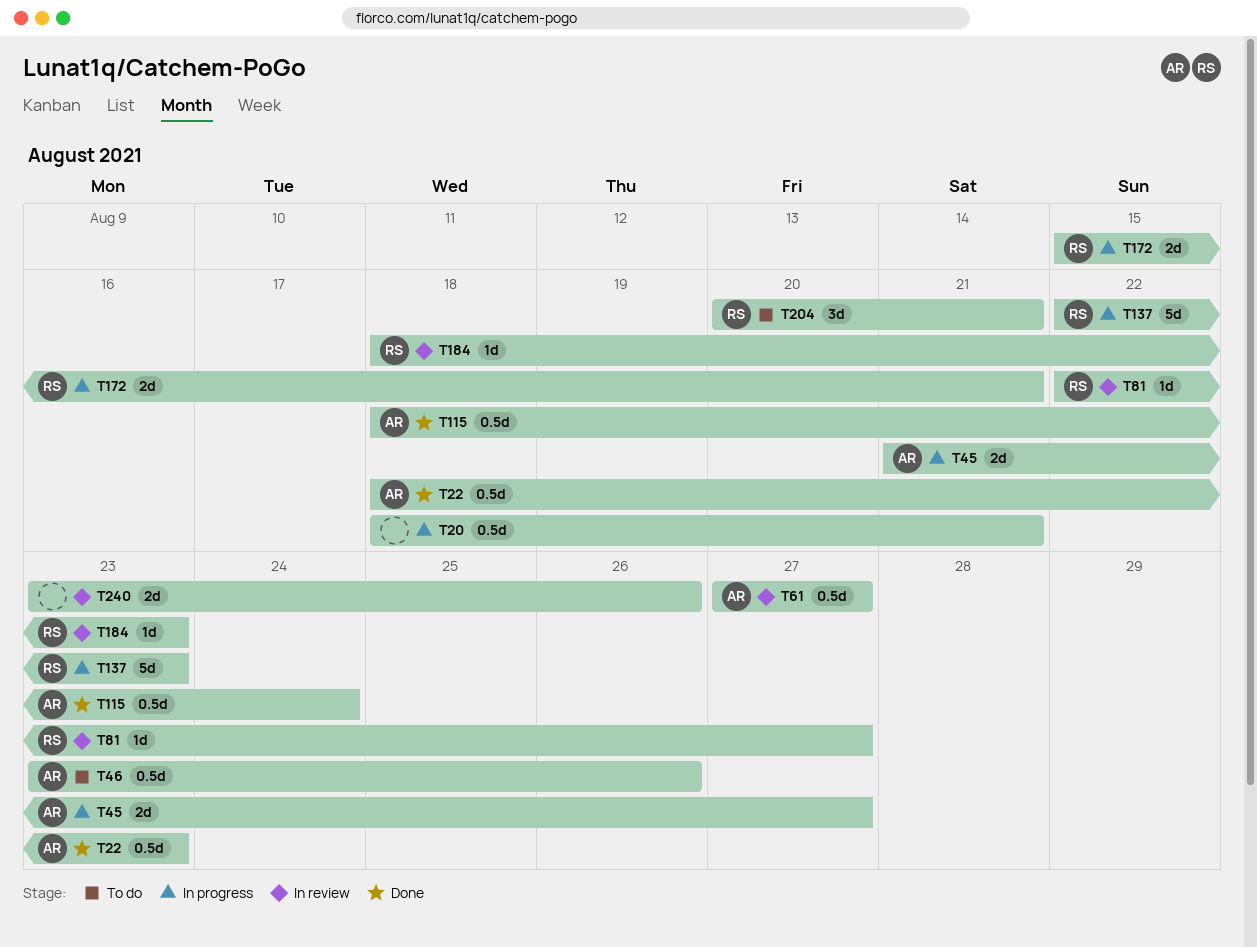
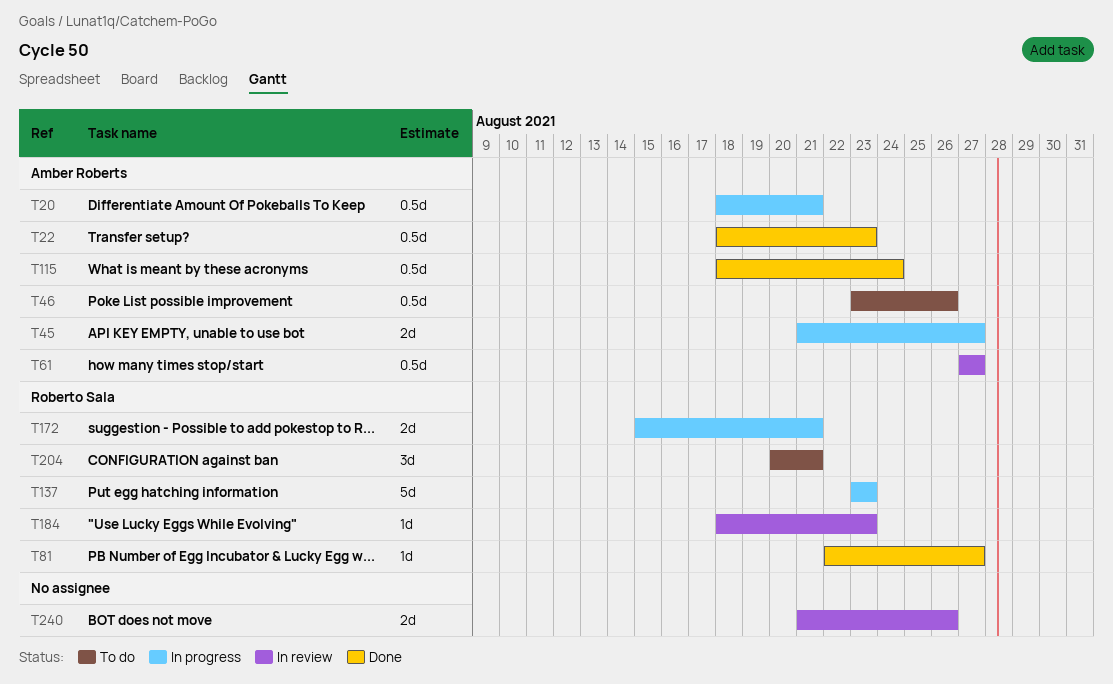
T20, owner: none -> Amber Roberts
T81, status: In review -> Done
T137, start: Aug 22 -> Aug 23
T240, start: Aug 23 -> Aug 21

